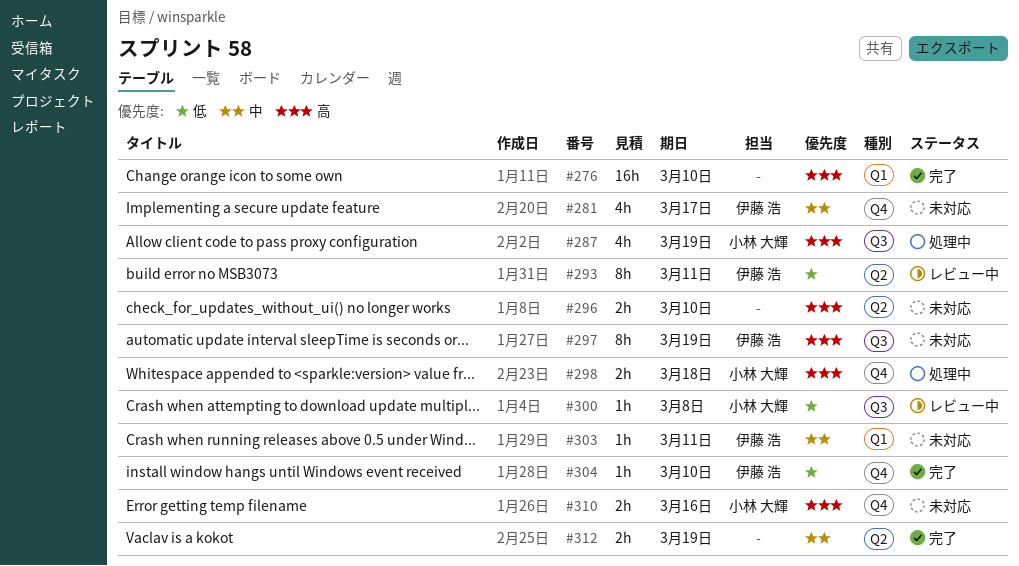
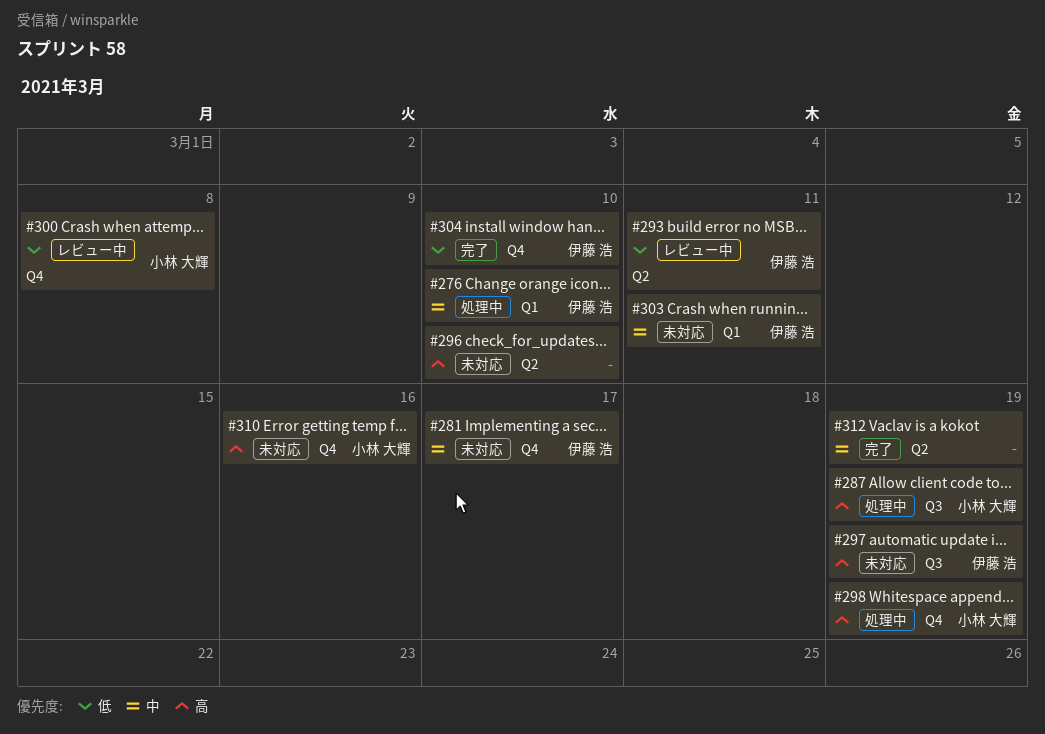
#276, status: 完了 -> 処理中
#276, owner: none -> 伊藤 浩
#276, priority: 高 -> 中
#298, due: Mar 18 -> Mar 19
#300, label: Q3 -> Q4

